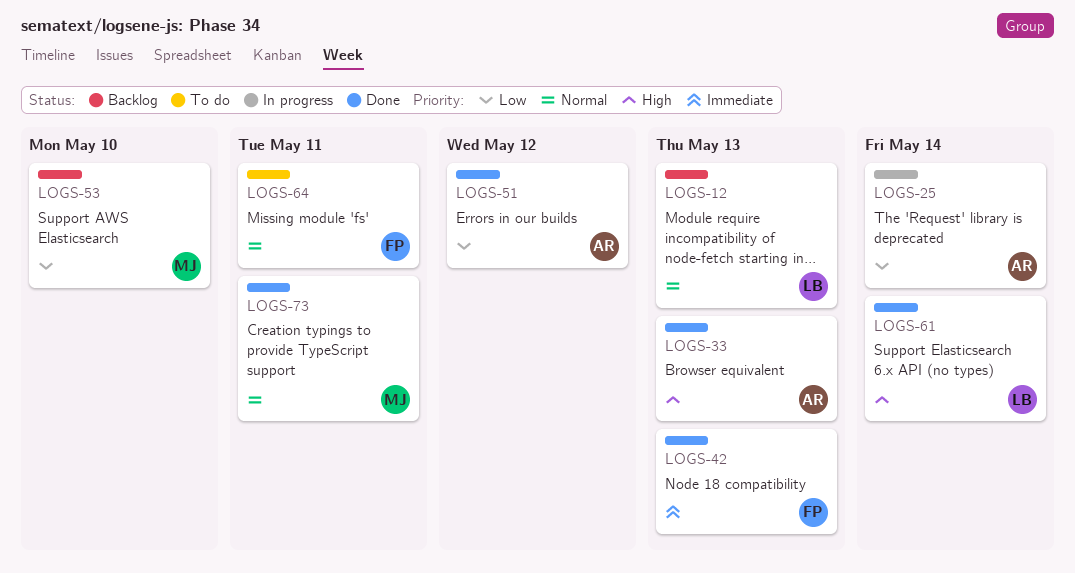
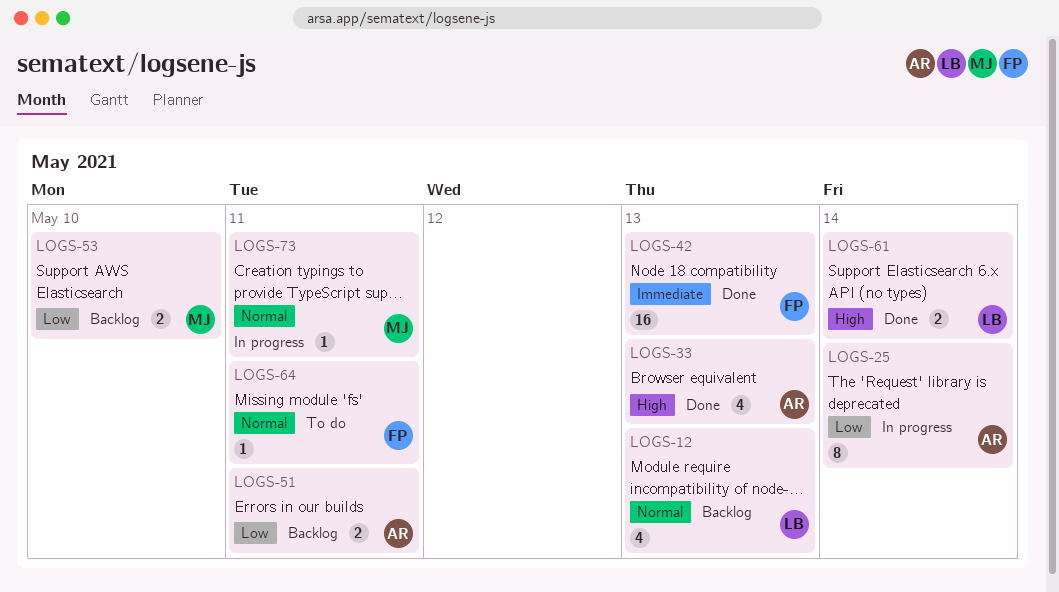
LOGS-51, status: Done -> Backlog
LOGS-51, due: May 12 -> May 11
LOGS-73, status: Done -> In progress

